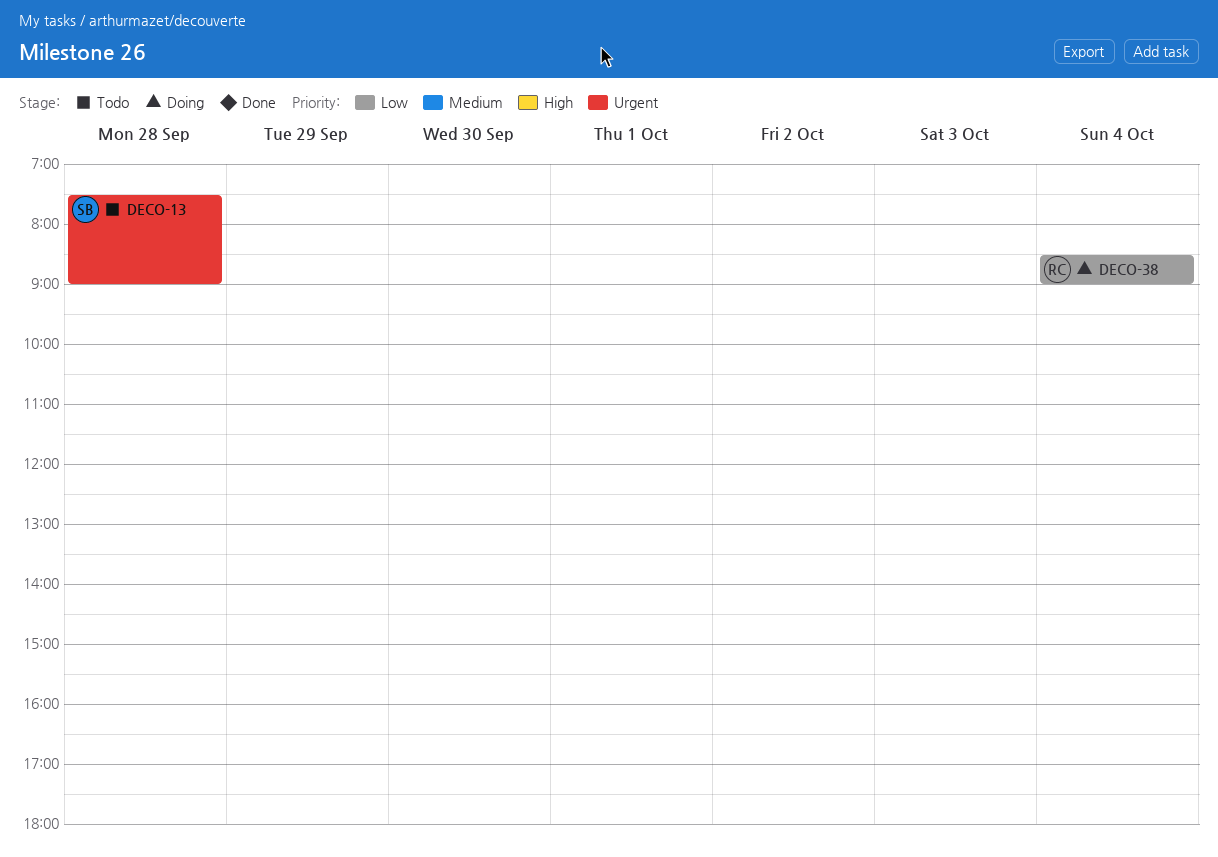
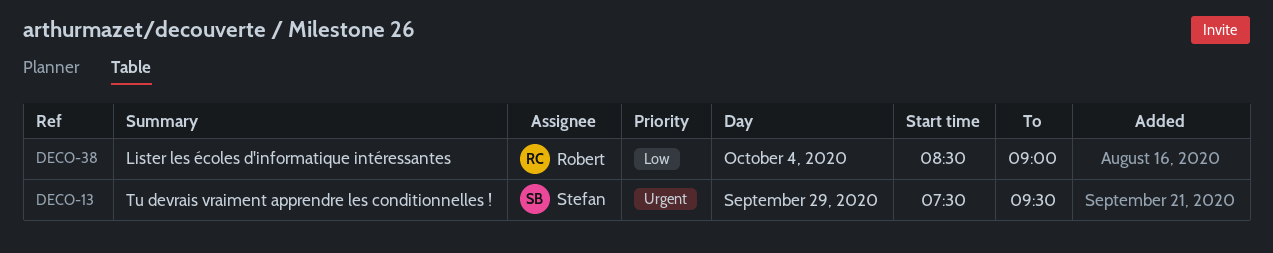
DECO-13, day: Sep 28 -> Sep 29
DECO-13, ends: 09:00 -> 09:30

